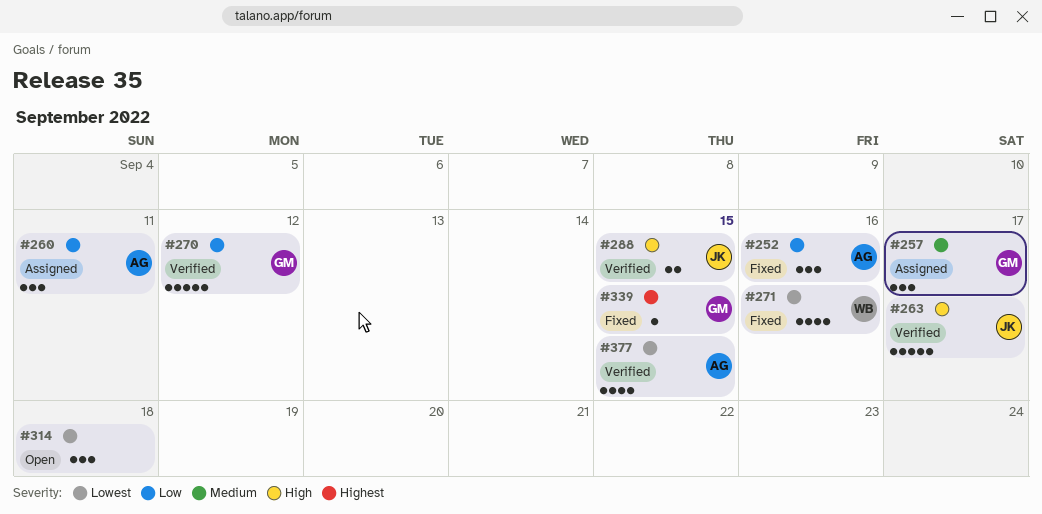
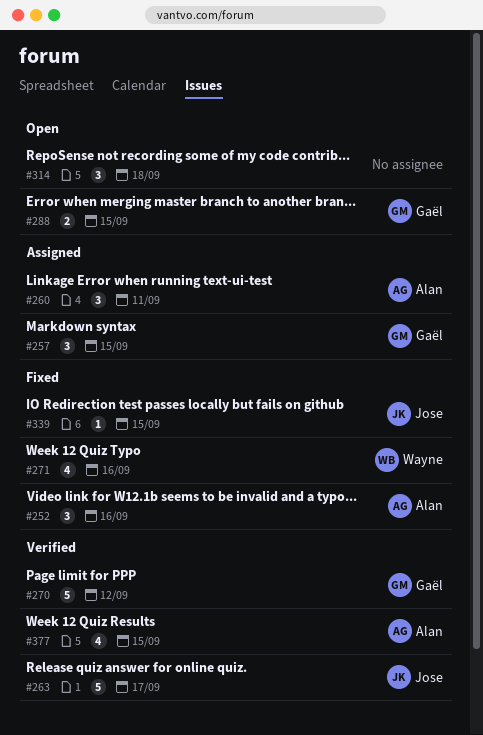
#257, due: Sep 17 -> Sep 15
#288, status: Verified -> Open
#288, owner: Jose -> Gaël
#339, owner: Gaël -> Jose

